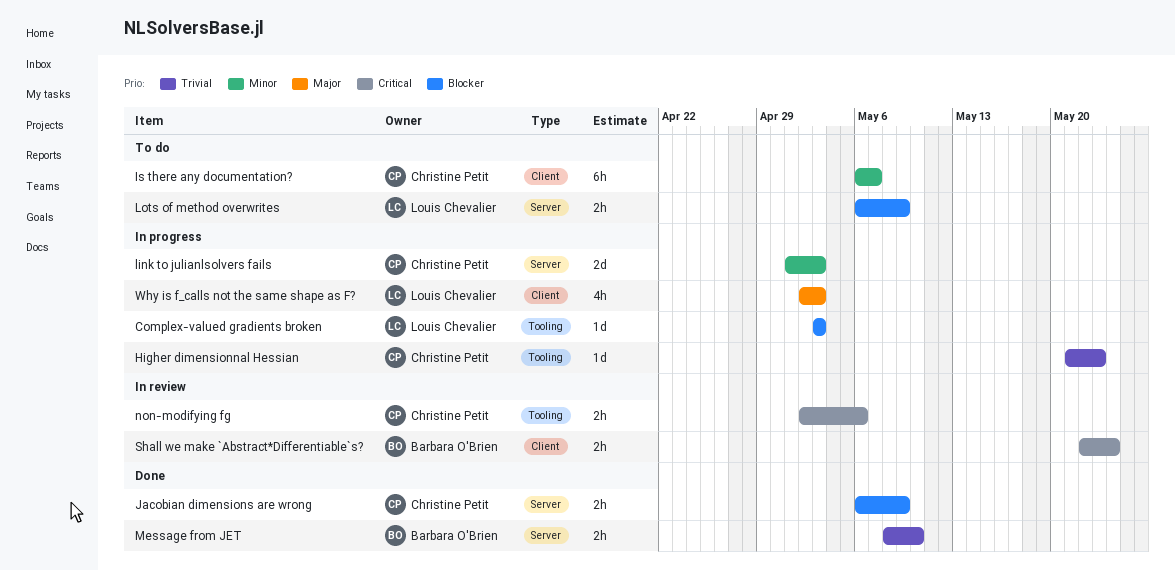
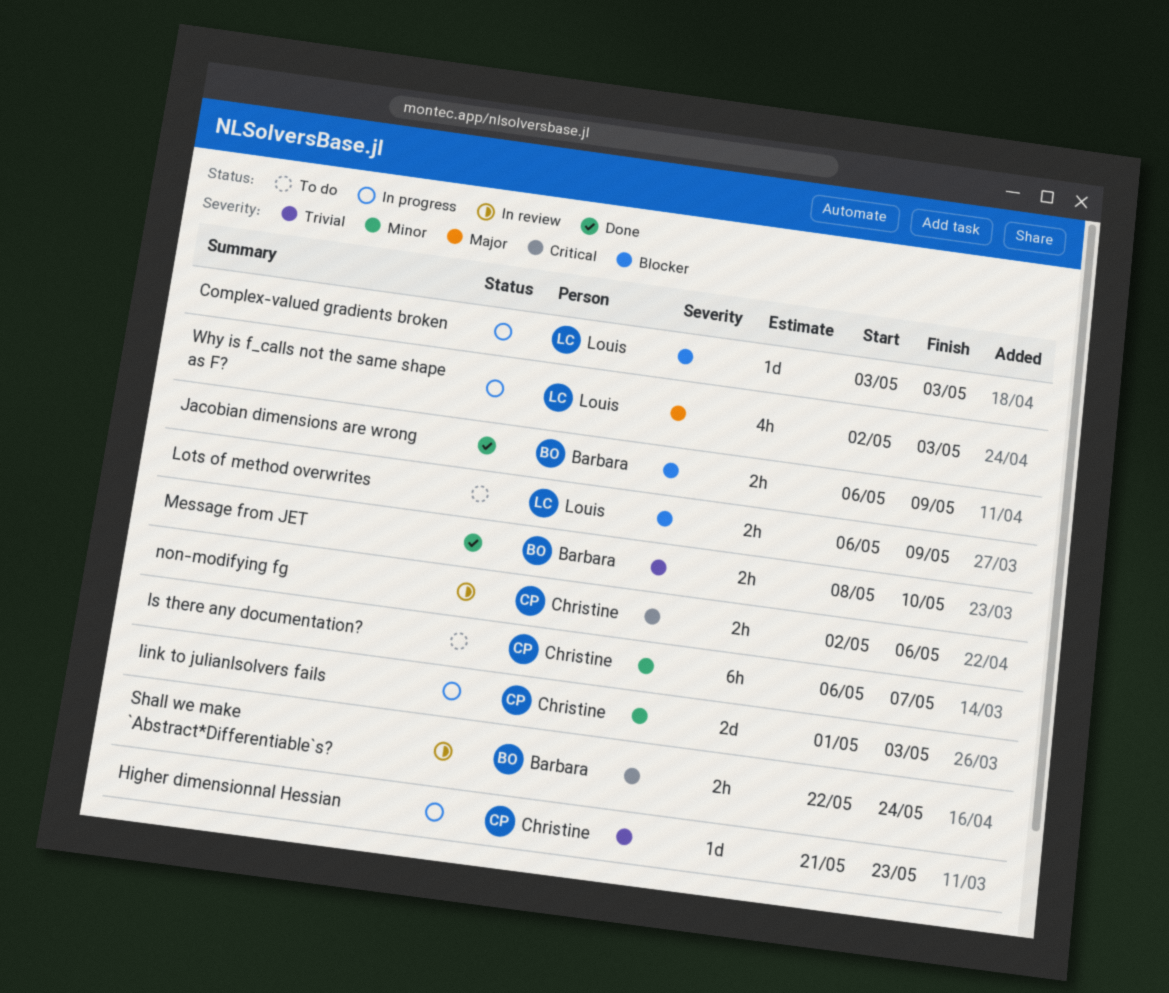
Jacobian dimensions are wrong, owner: Christine Petit -> Barbara O'Brien

